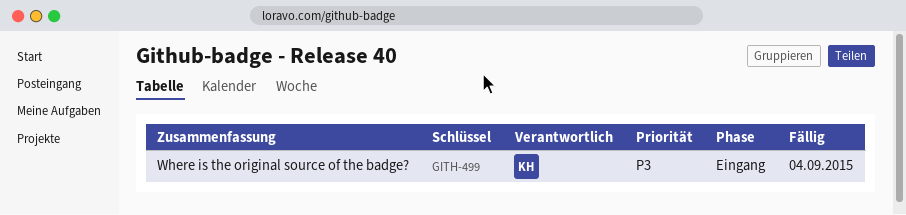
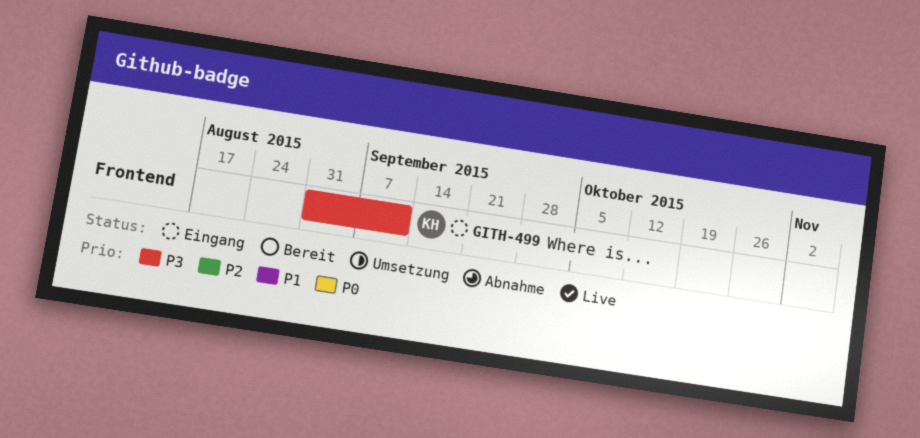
GITH-499, due: Sep 4 -> Sep 11

